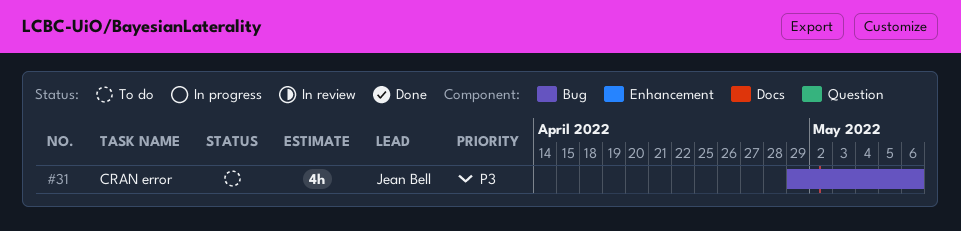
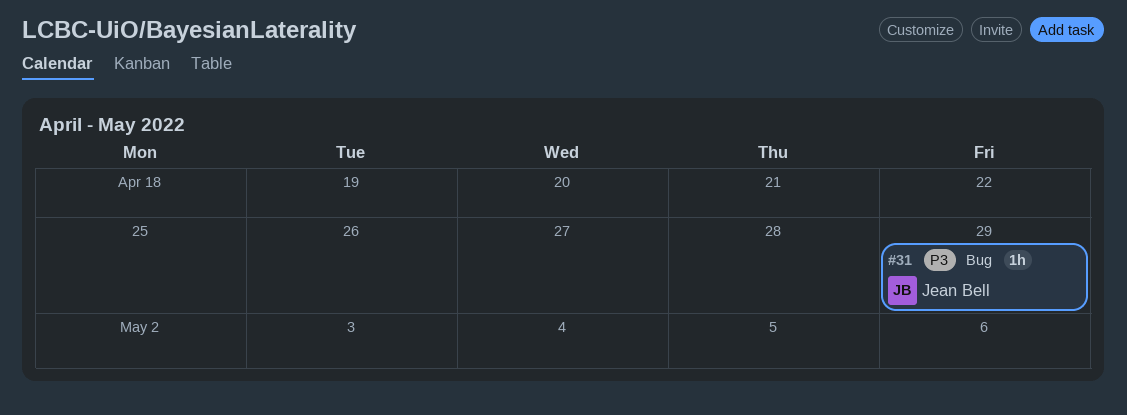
#31, estimate: 4h -> 1h
#31, due: May 6 -> Apr 29

